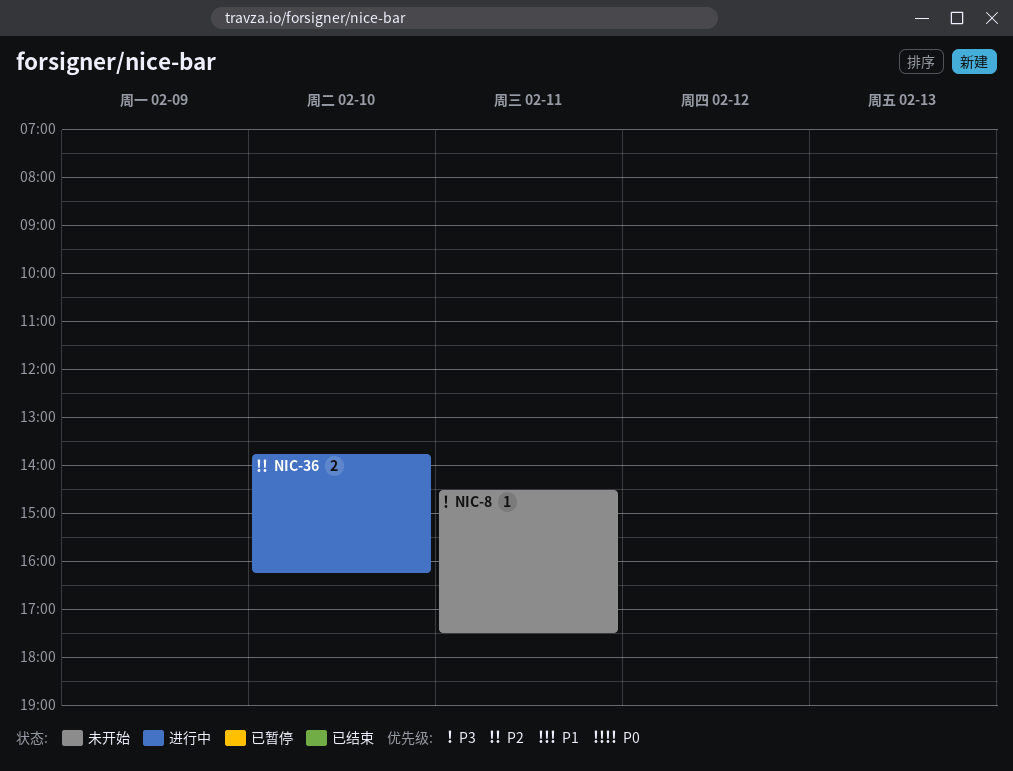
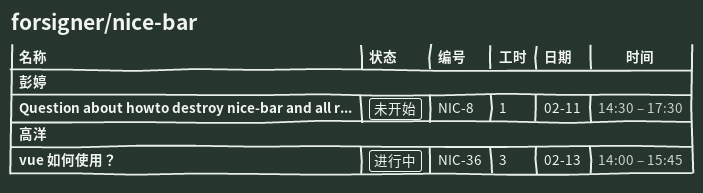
NIC-36, estimate: 2 -> 3
NIC-36, day: Feb 10 -> Feb 13
NIC-36, begins: 13:45 -> 14:00
NIC-36, ends: 16:15 -> 15:45

